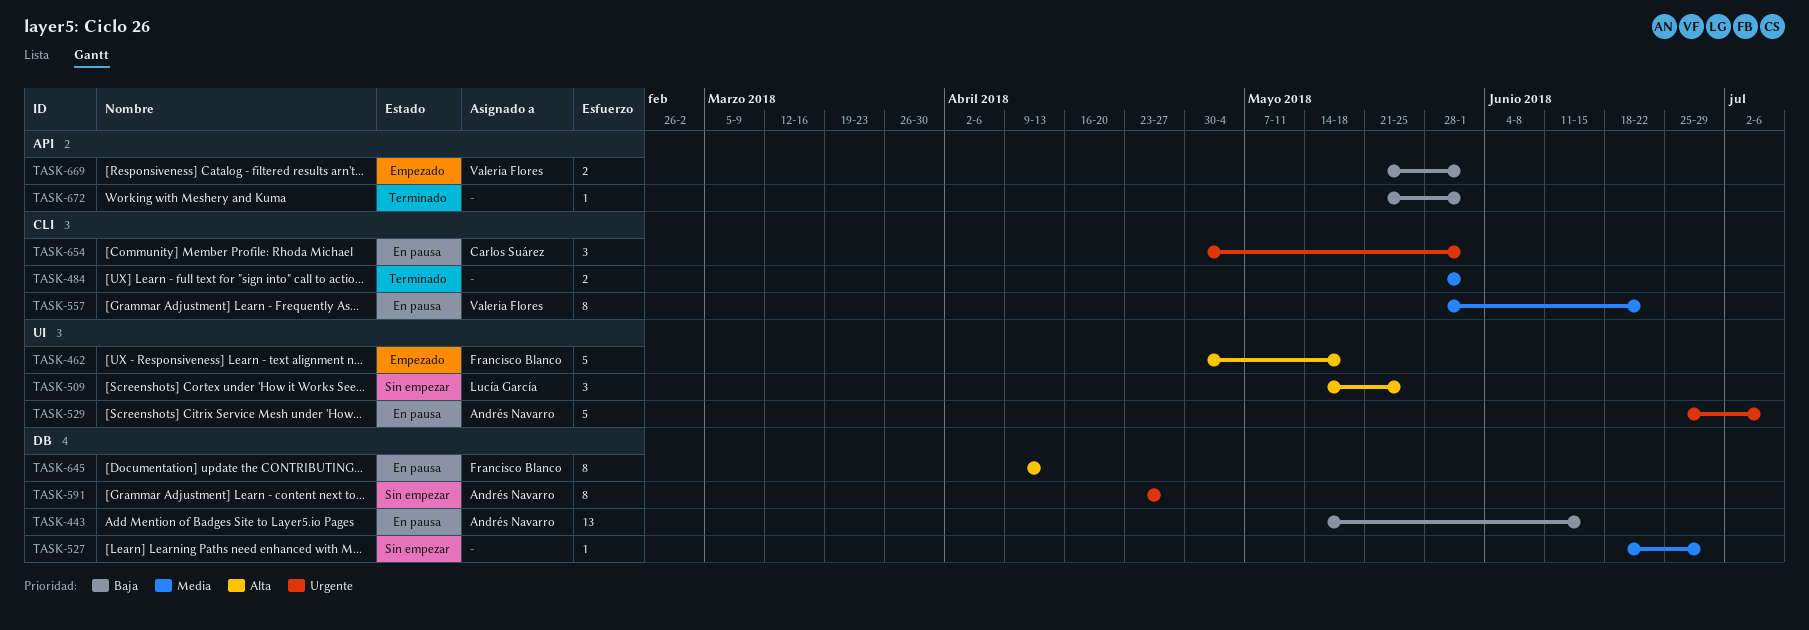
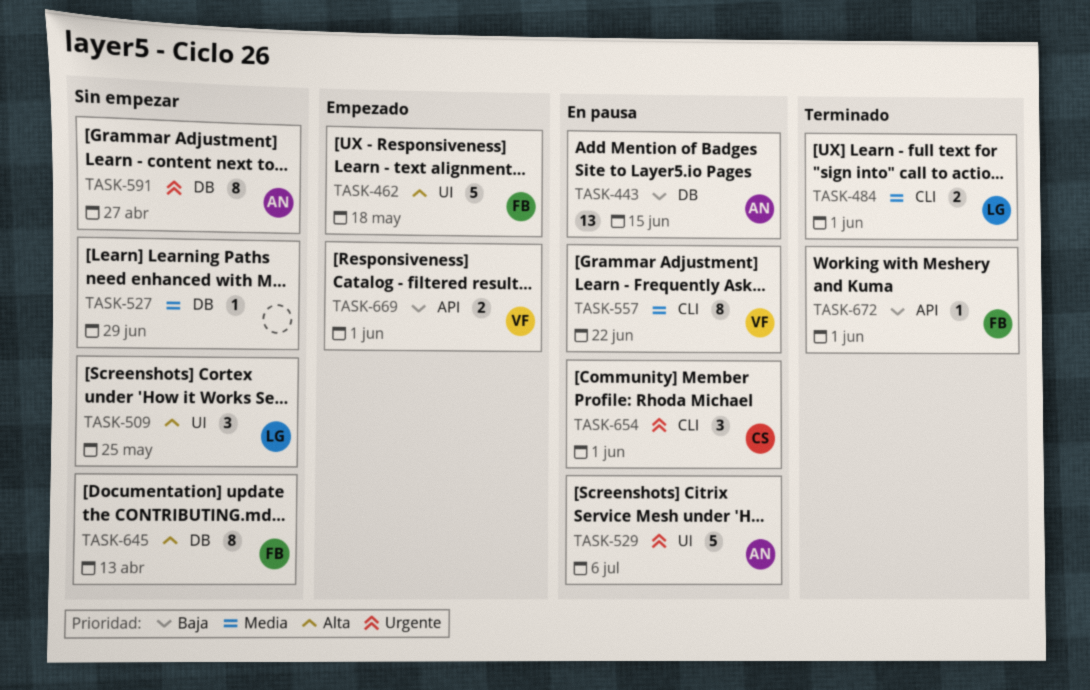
TASK-484, owner: none -> Lucía García
TASK-645, status: En pausa -> Sin empezar
TASK-672, owner: none -> Francisco Blanco

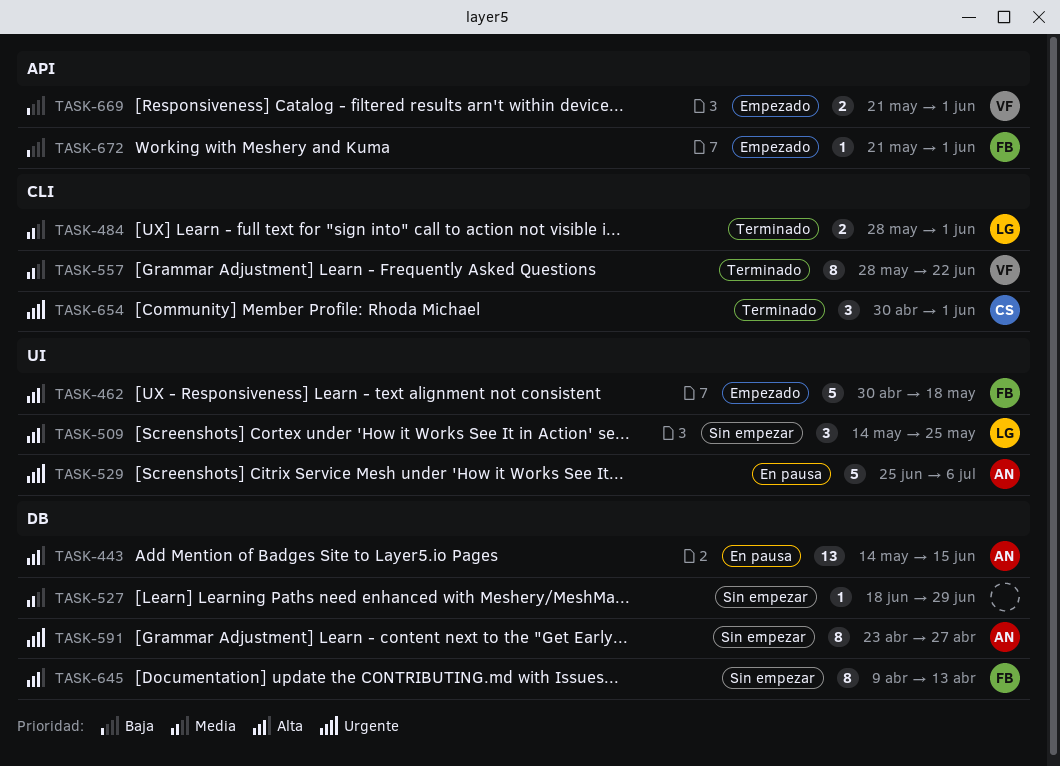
TASK-443, priority: Baja -> Alta
TASK-557, status: En pausa -> Terminado
TASK-654, status: En pausa -> Terminado
TASK-672, status: Terminado -> Empezado

